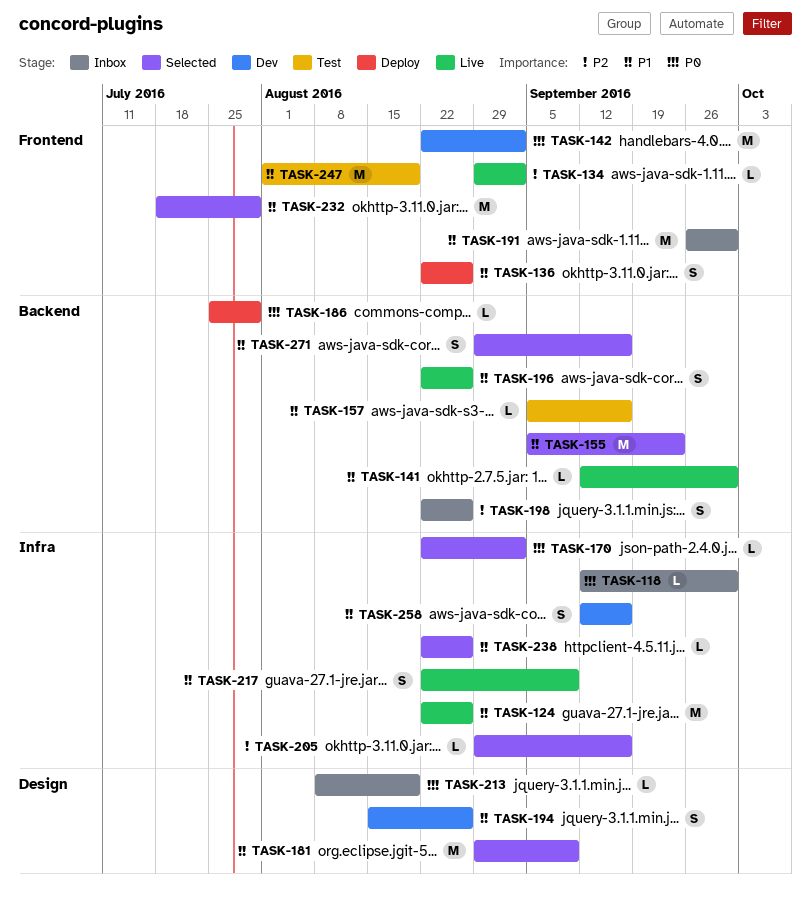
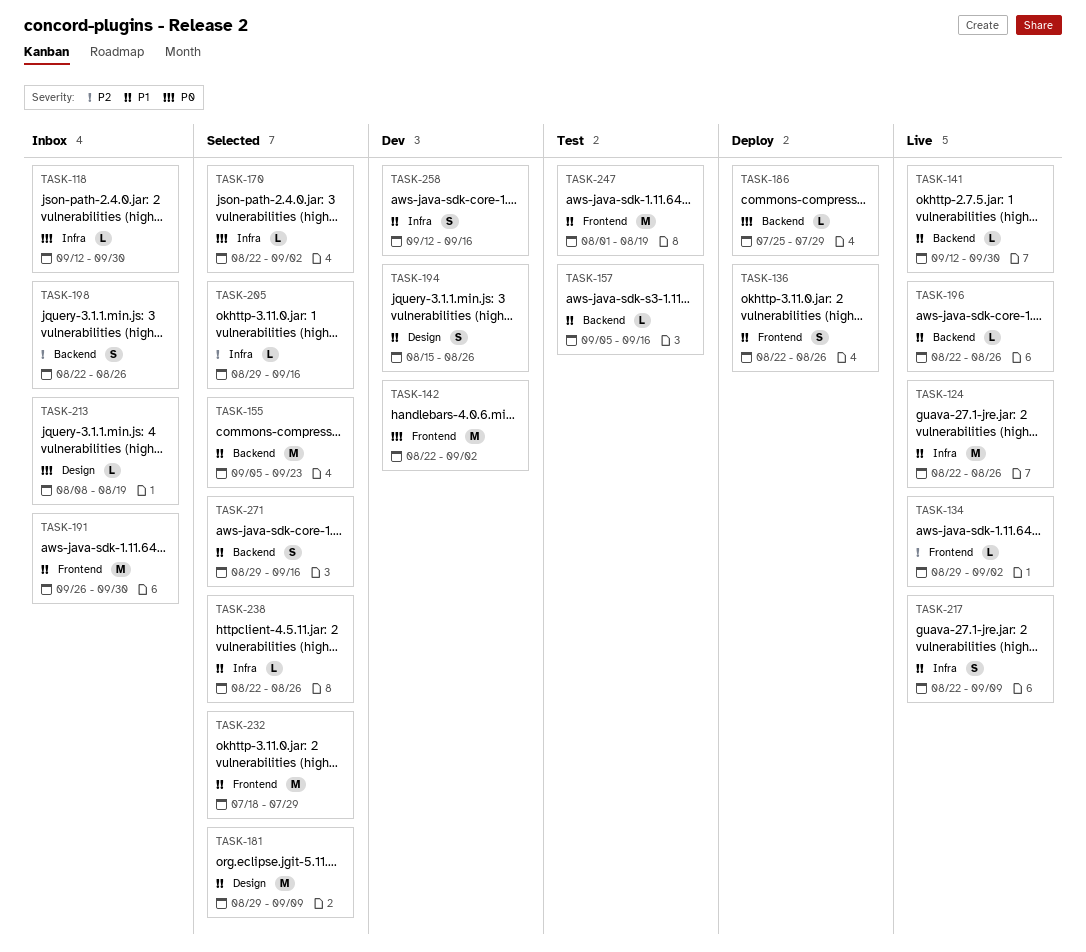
TASK-196, estimate: S -> L

